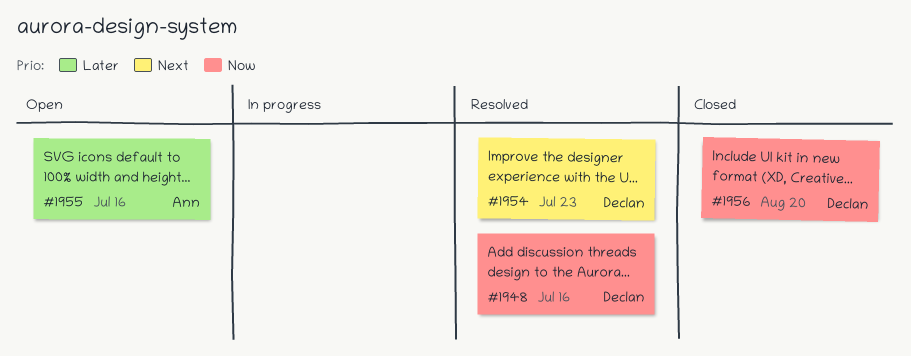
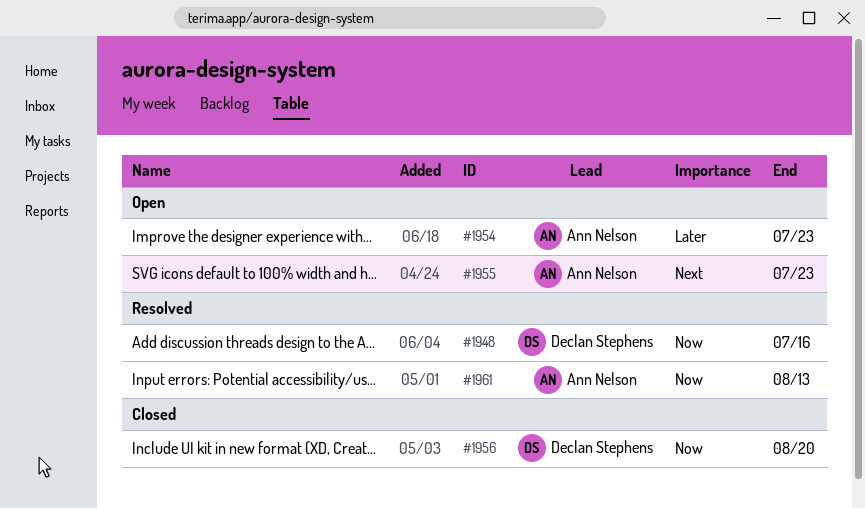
#1954, status: Resolved -> Open
#1954, owner: Declan Stephens -> Ann Nelson
#1954, priority: Next -> Later
#1955, priority: Later -> Next
#1955, due: Jul 16 -> Jul 23
#1961: none -> present

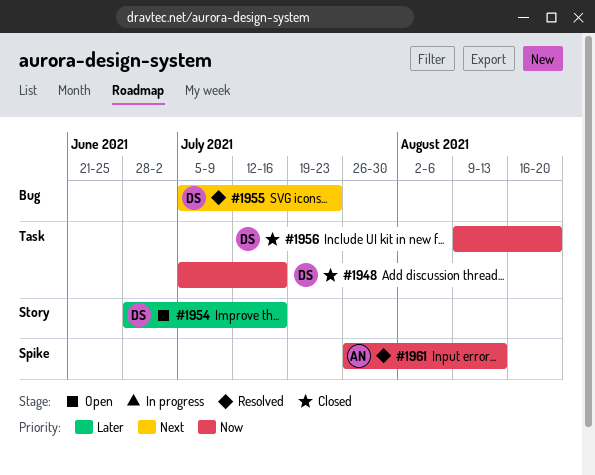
#1948, status: Resolved -> Closed
#1954, owner: Ann Nelson -> Declan Stephens
#1954, due: Jul 23 -> Jul 16
#1955, status: Open -> Resolved
#1955, owner: Ann Nelson -> Declan Stephens

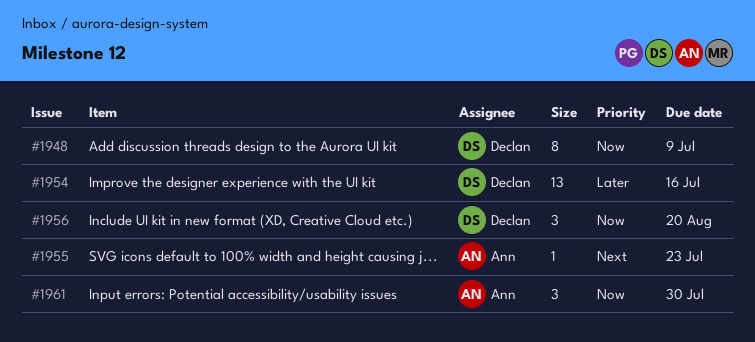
#1948, due: Jul 16 -> Jul 9
#1955, owner: Declan -> Ann
#1961, due: Aug 13 -> Jul 30

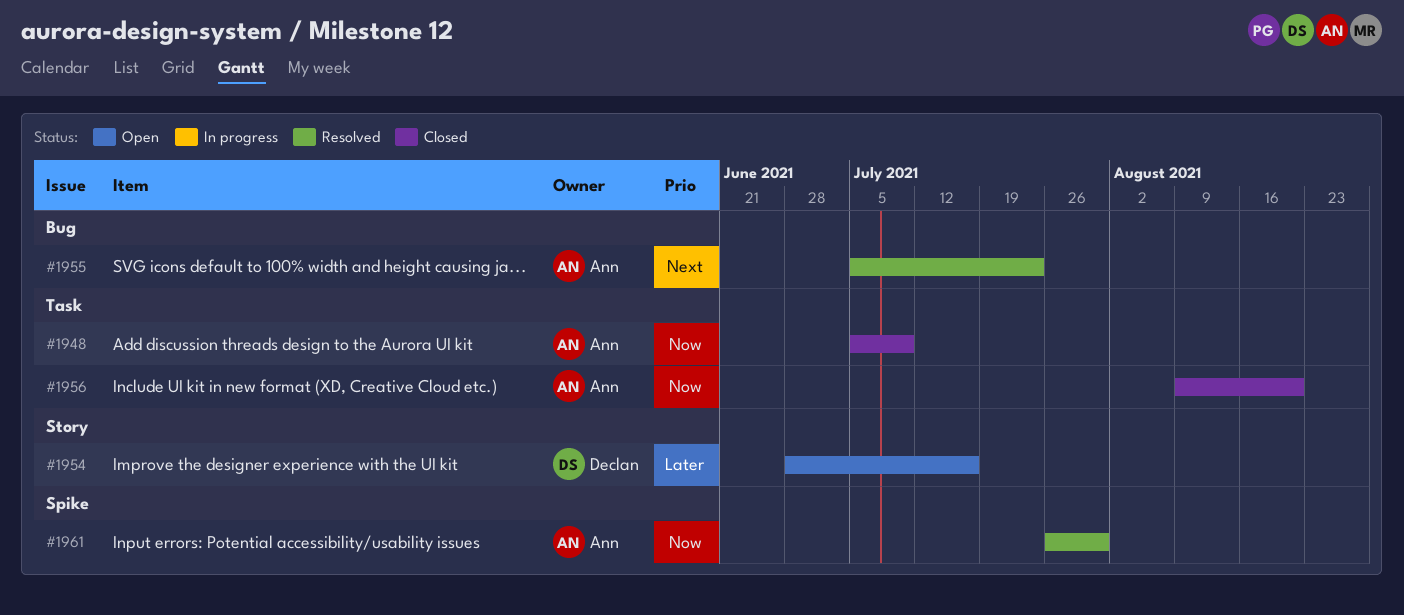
#1948, owner: Declan -> Ann
#1956, owner: Declan -> Ann

